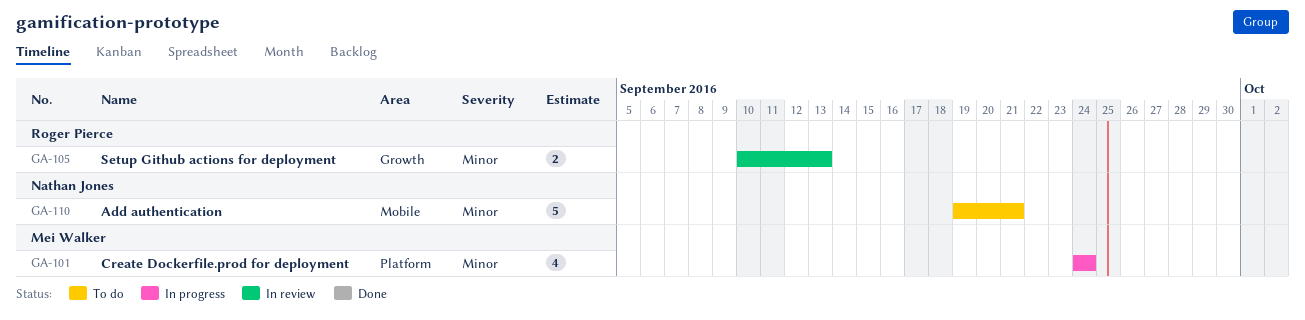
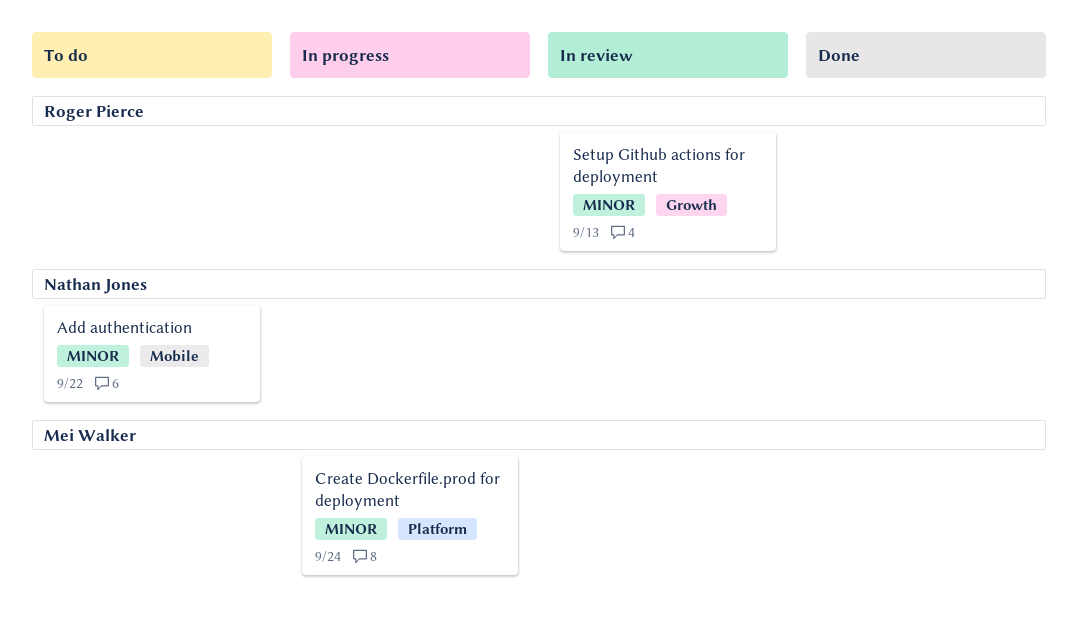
Add authentication, due: Sep 21 -> Sep 22

